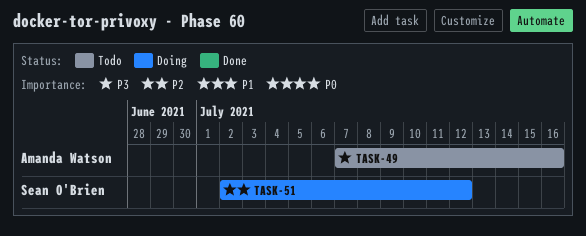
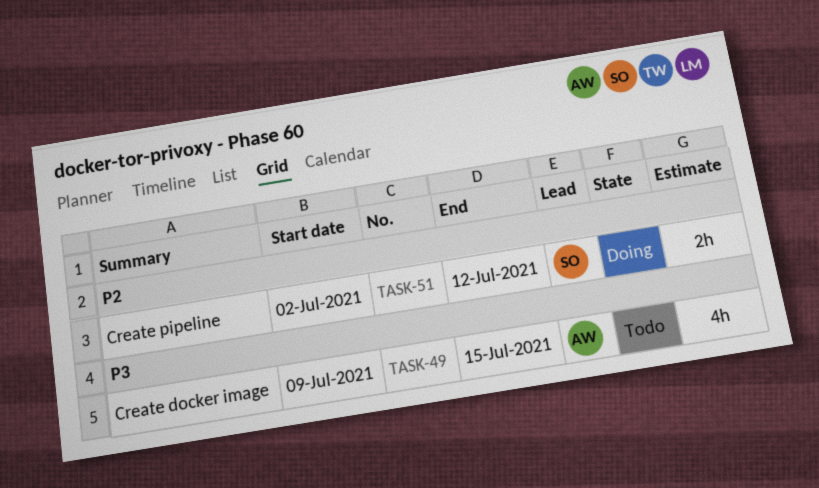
TASK-49, start: Jul 7 -> Jul 9
TASK-49, due: Jul 16 -> Jul 15

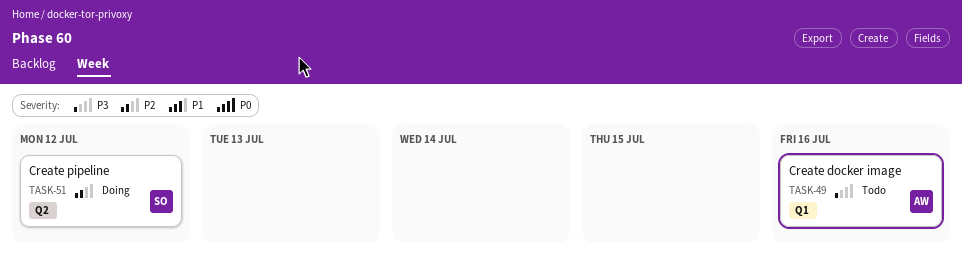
TASK-49, due: Jul 15 -> Jul 16

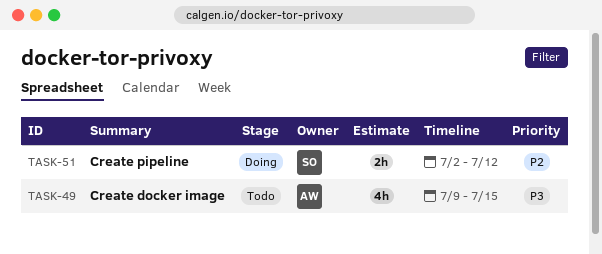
TASK-49, due: Jul 16 -> Jul 15

